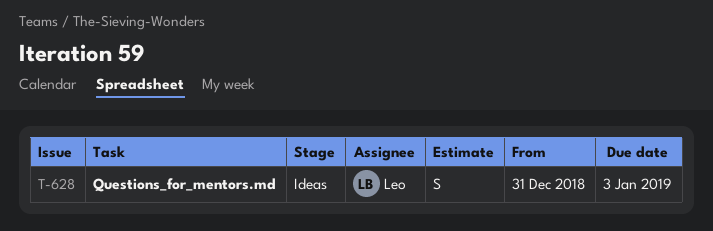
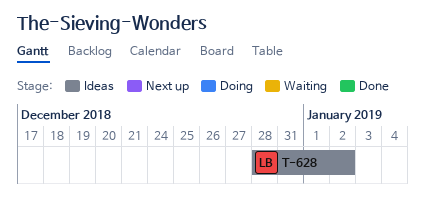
T-628, start: Dec 31 -> Dec 28
T-628, due: Jan 3 -> Jan 2

